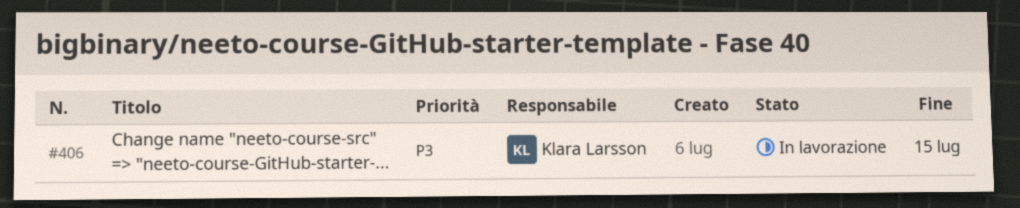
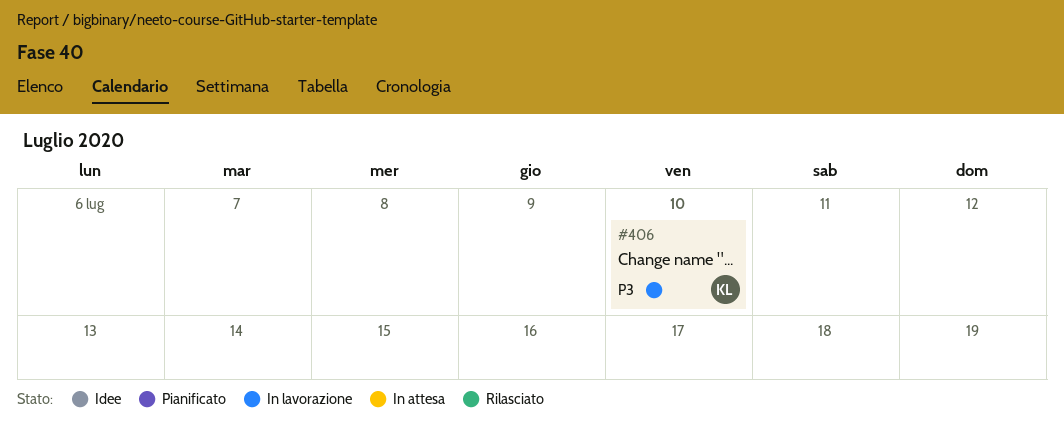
#406, due: Jul 15 -> Jul 10

